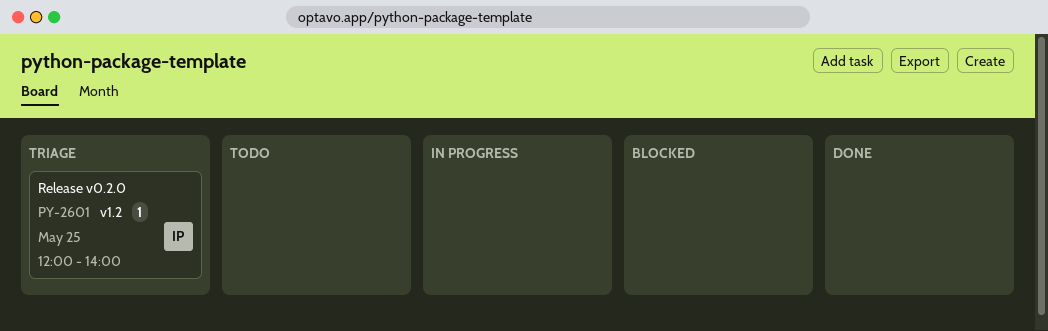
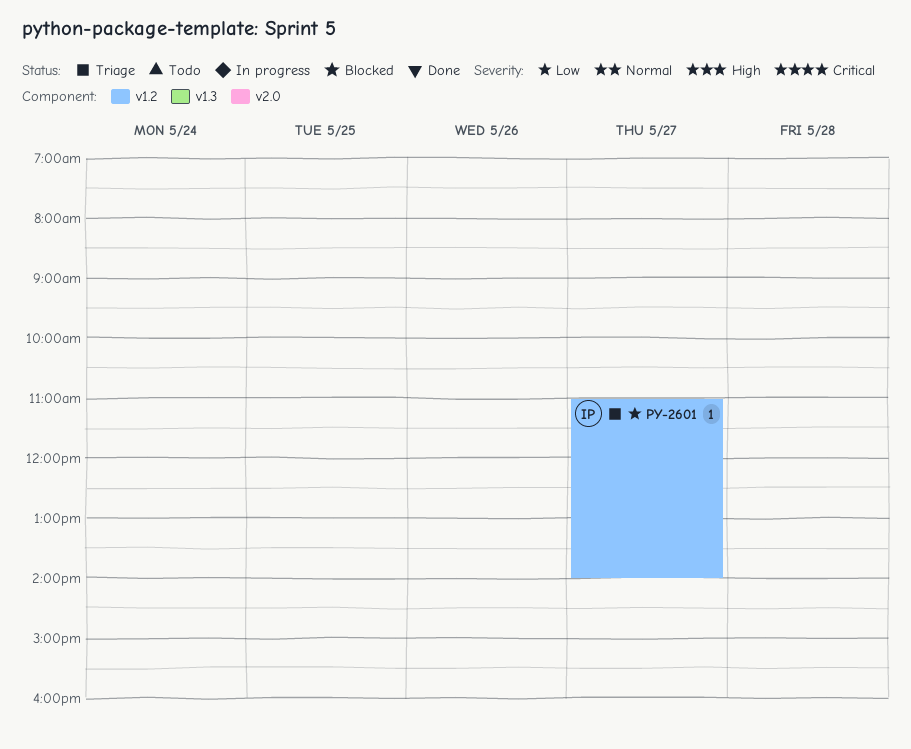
PY-2601, day: May 25 -> May 27
PY-2601, begins: 12:00 -> 11:00

